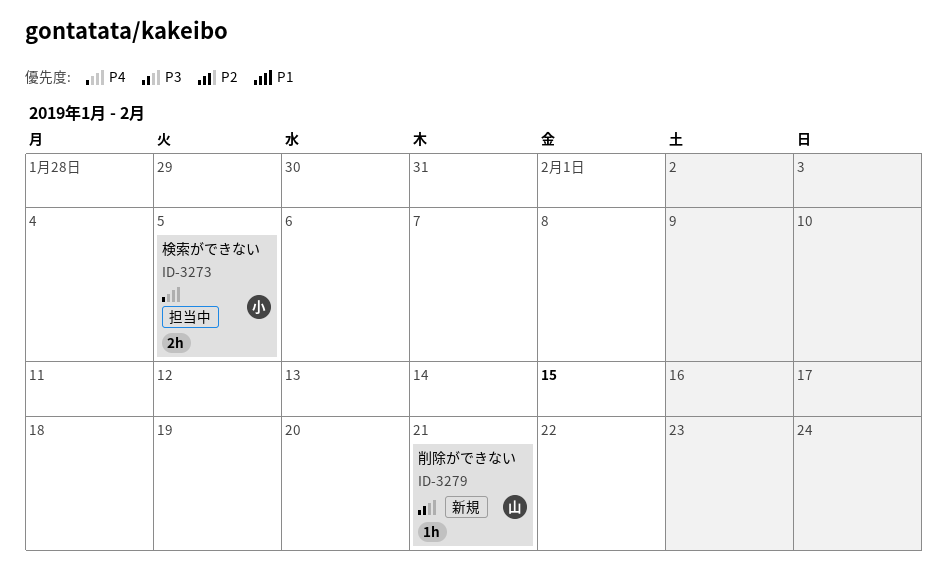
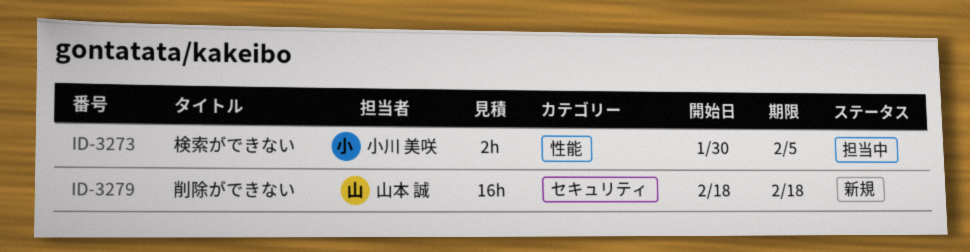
ID-3279, estimate: 1h -> 16h
ID-3279, due: Feb 21 -> Feb 18

